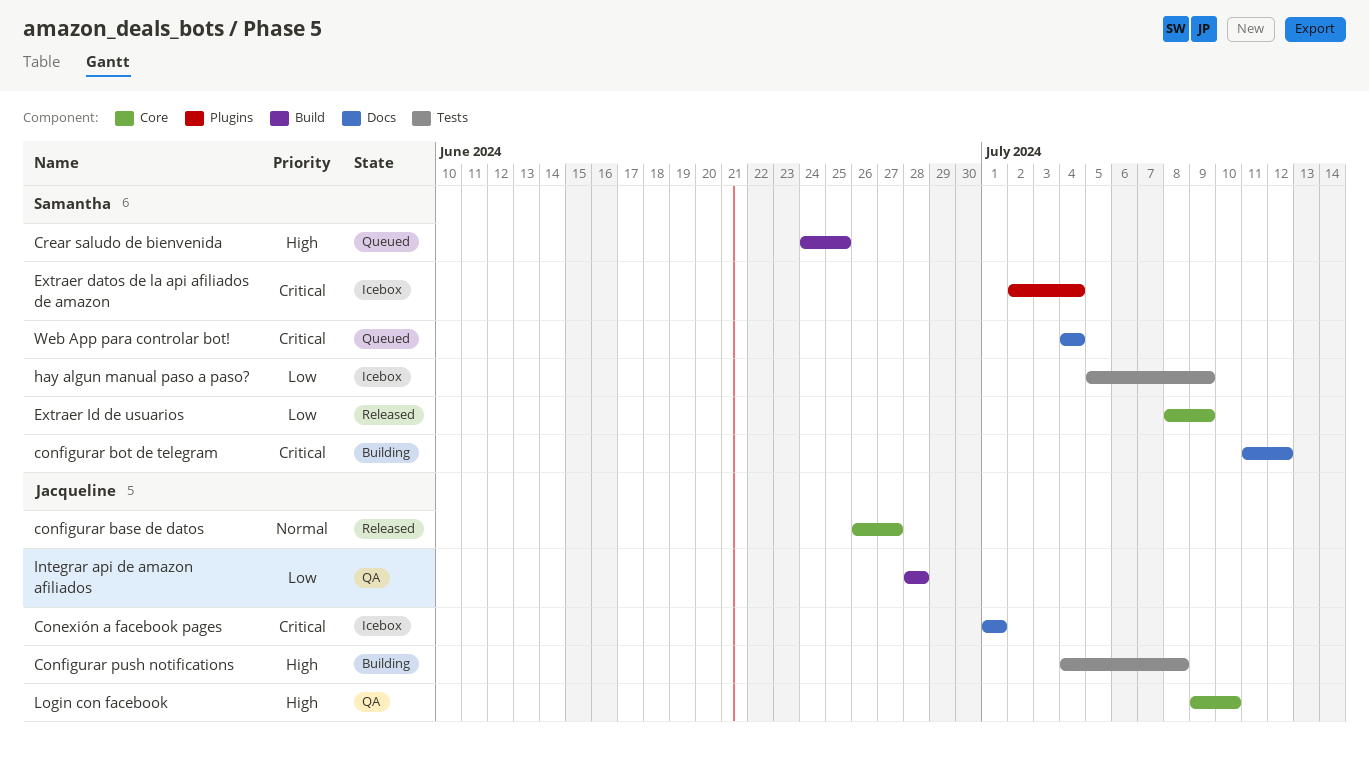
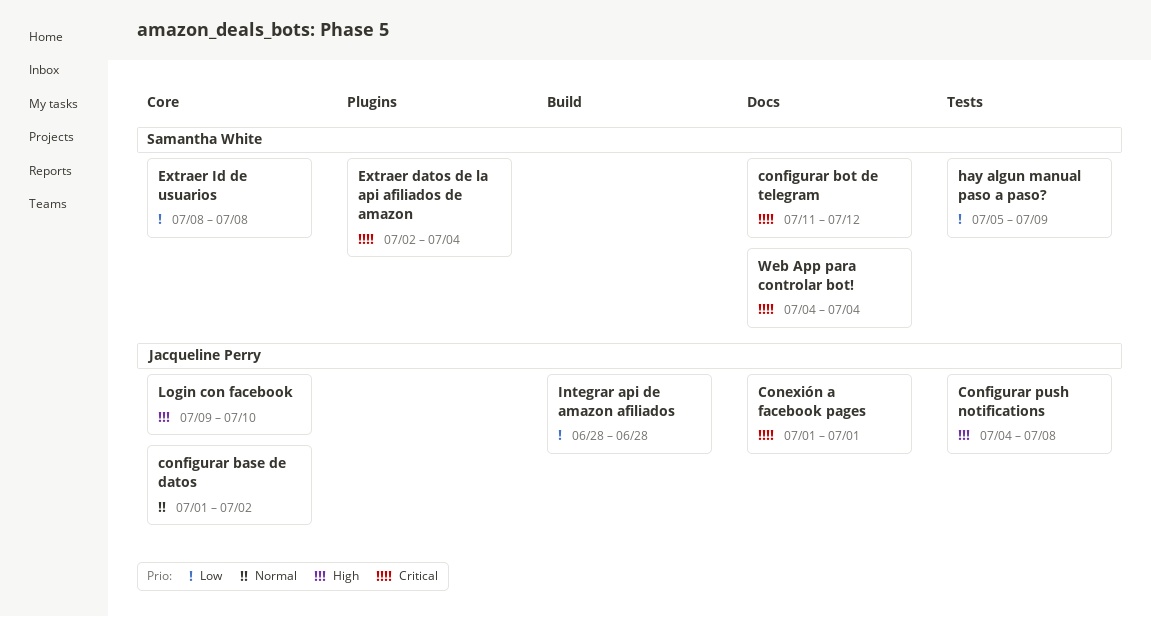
configurar base de datos, start: Jun 26 -> Jul 1
configurar base de datos, due: Jun 27 -> Jul 2
Crear saludo de bienvenida: present -> none
Extraer Id de usuarios, due: Jul 9 -> Jul 8

